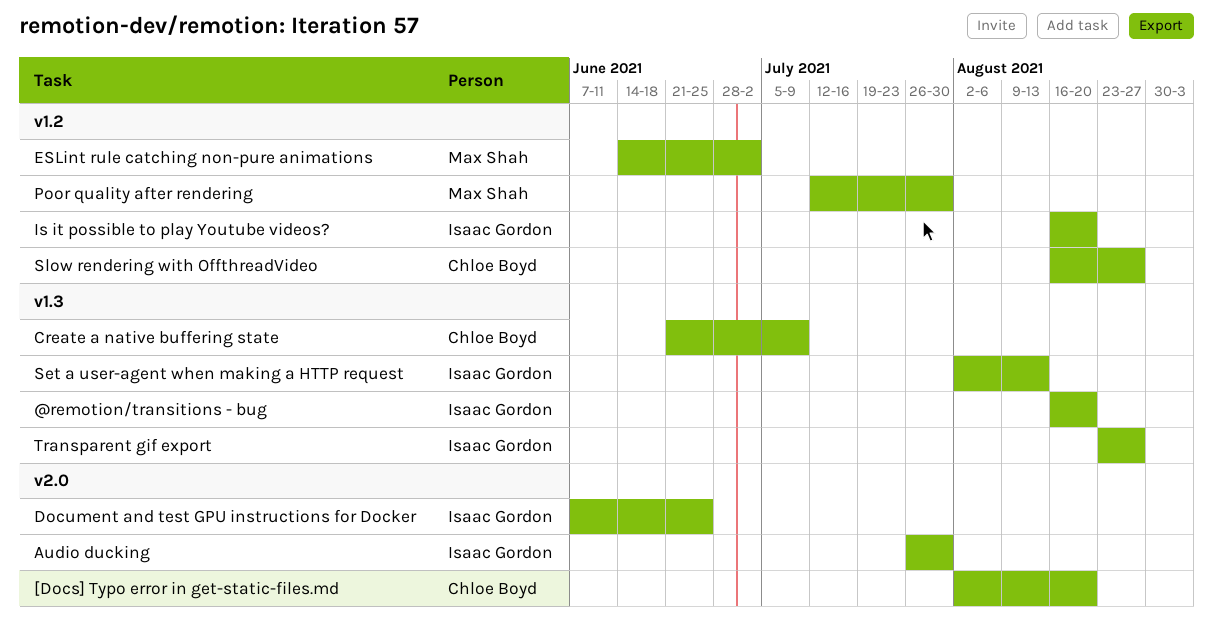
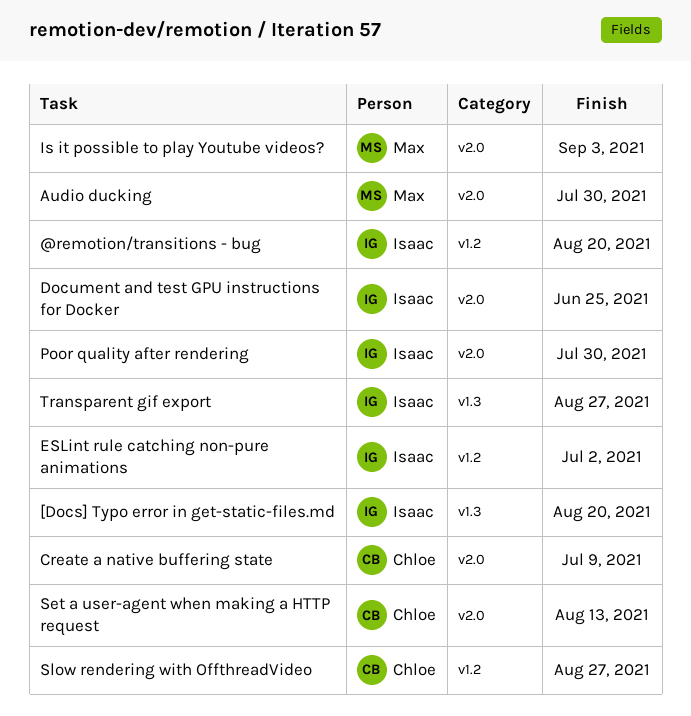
@remotion/transitions - bug, label: v1.3 -> v1.2
[Docs] Typo error in get-static-files.md, owner: Chloe Boyd -> Isaac Gordon
[Docs] Typo error in get-static-files.md, label: v2.0 -> v1.3
Audio ducking, owner: Isaac Gordon -> Max Shah
Create a native buffering state, label: v1.3 -> v2.0
ESLint rule catching non-pure animations, owner: Max Shah -> Isaac Gordon
Is it possible to play Youtube videos?, owner: Isaac Gordon -> Max Shah
Is it possible to play Youtube videos?, label: v1.2 -> v2.0
Is it possible to play Youtube videos?, due: Aug 20 -> Sep 3
Poor quality after rendering, owner: Max Shah -> Isaac Gordon
Poor quality after rendering, label: v1.2 -> v2.0
Set a user-agent when making a HTTP request, owner: Isaac Gordon -> Chloe Boyd
Set a user-agent when making a HTTP request, label: v1.3 -> v2.0

